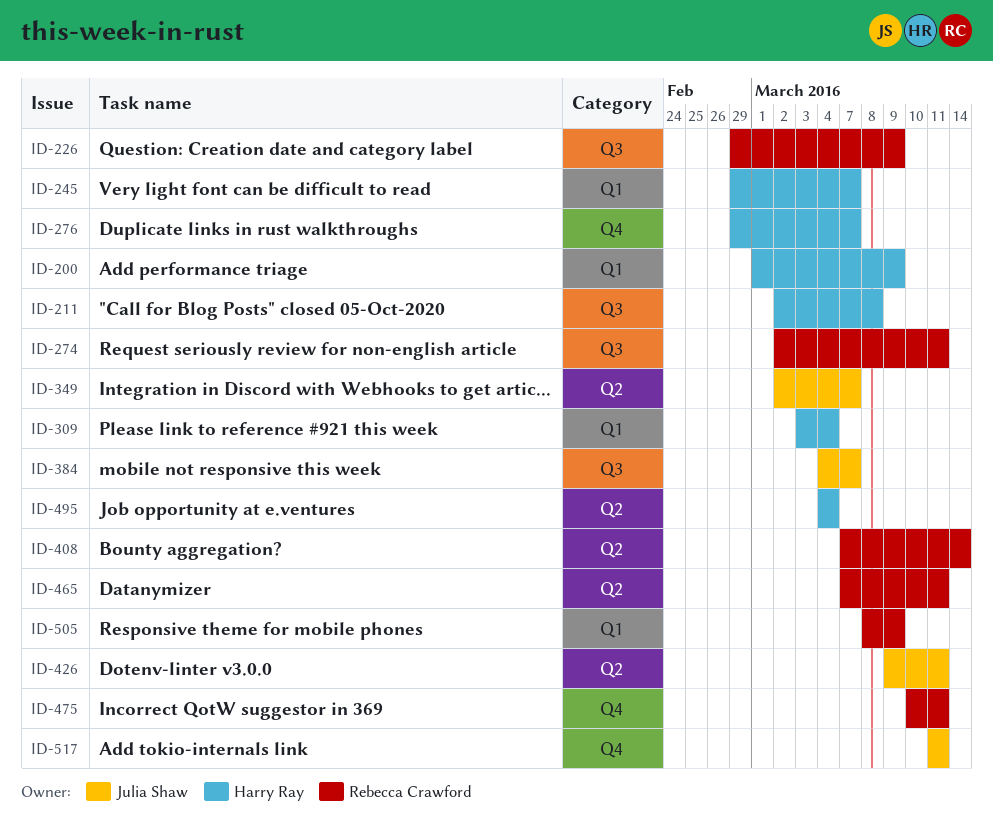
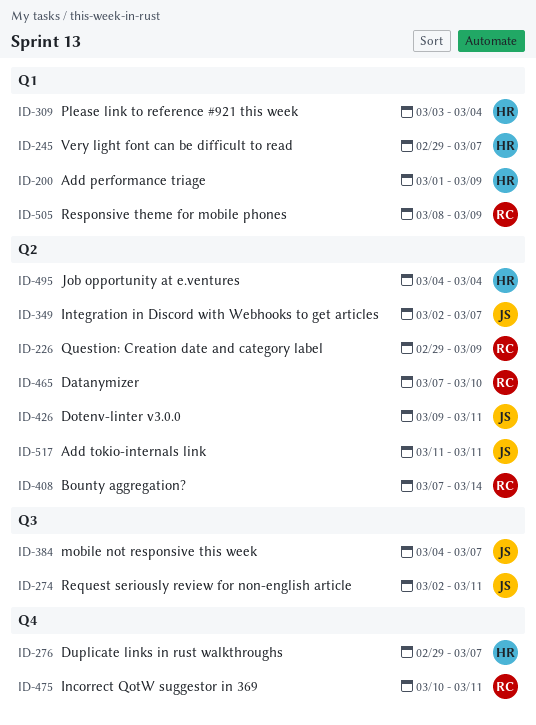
ID-211: present -> none
ID-226, label: Q3 -> Q2
ID-274, owner: Rebecca Crawford -> Julia Shaw
ID-465, due: Mar 11 -> Mar 10
ID-517, label: Q4 -> Q2

